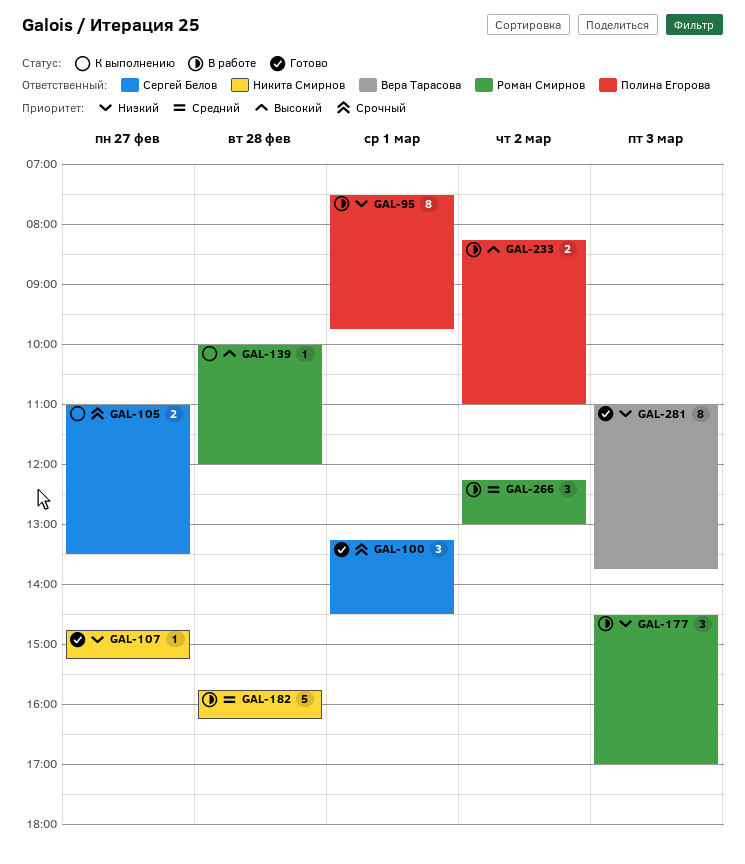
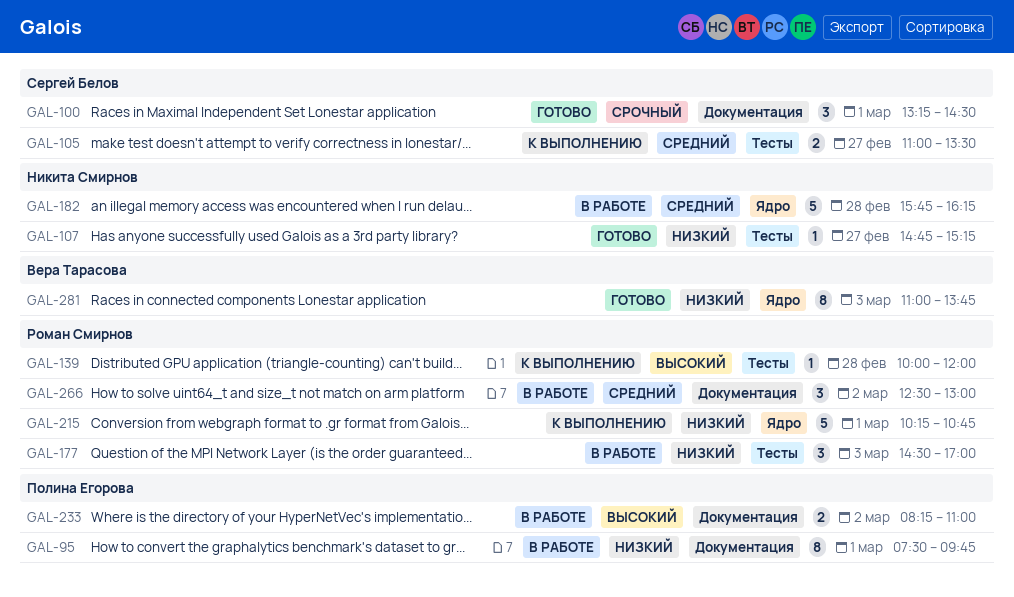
GAL-105, priority: Срочный -> Средний
GAL-215: none -> present
GAL-266, begins: 12:15 -> 12:30

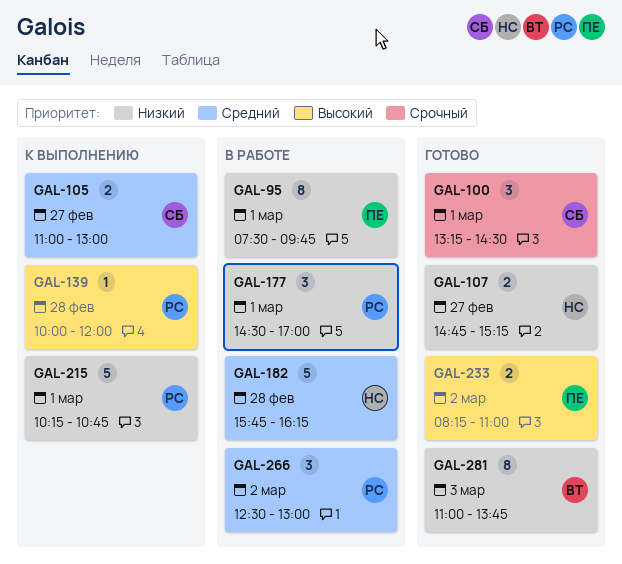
GAL-105, ends: 13:30 -> 13:00
GAL-107, estimate: 1 -> 2
GAL-177, day: Mar 3 -> Mar 1
GAL-233, status: В работе -> Готово

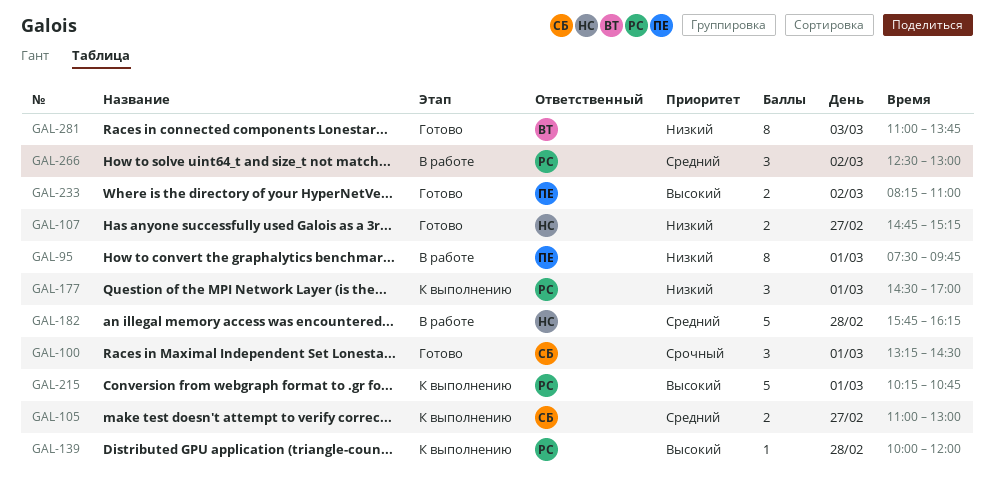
GAL-177, status: В работе -> К выполнению
GAL-215, priority: Низкий -> Высокий

